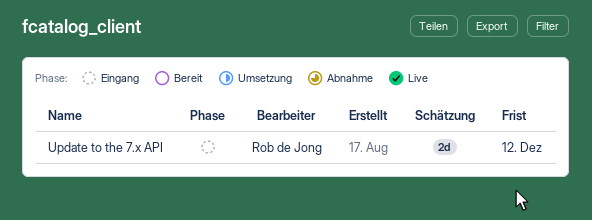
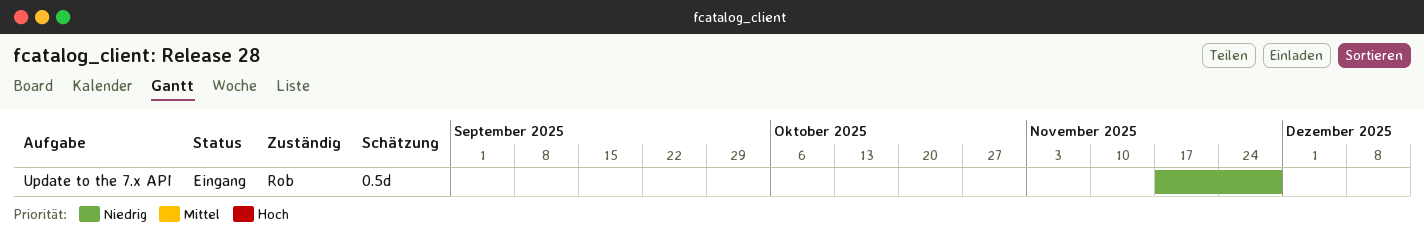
Update to the 7.x API, estimate: 2d -> 0.5d
Update to the 7.x API, due: Dec 12 -> Nov 28

